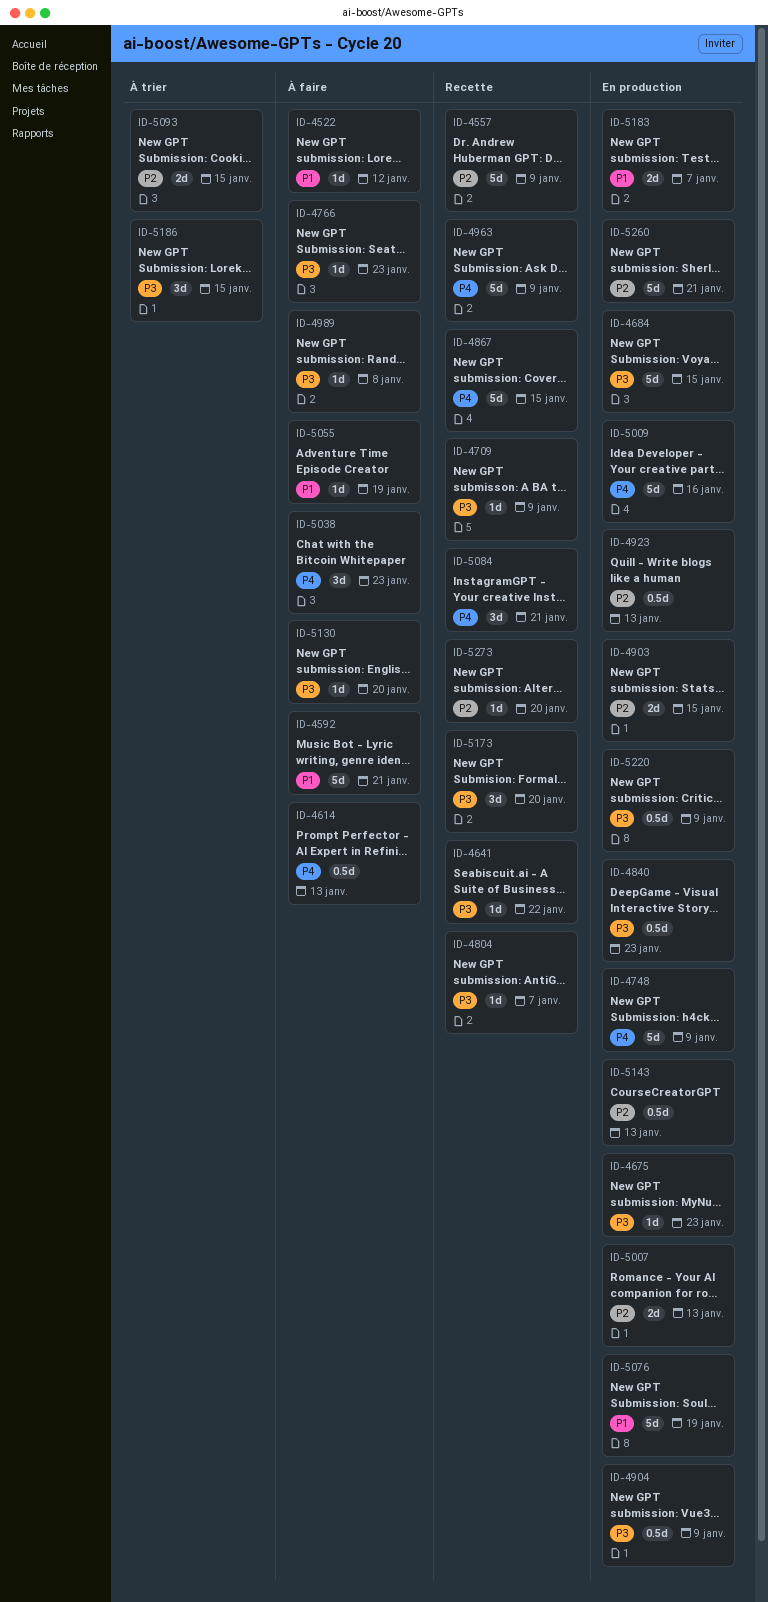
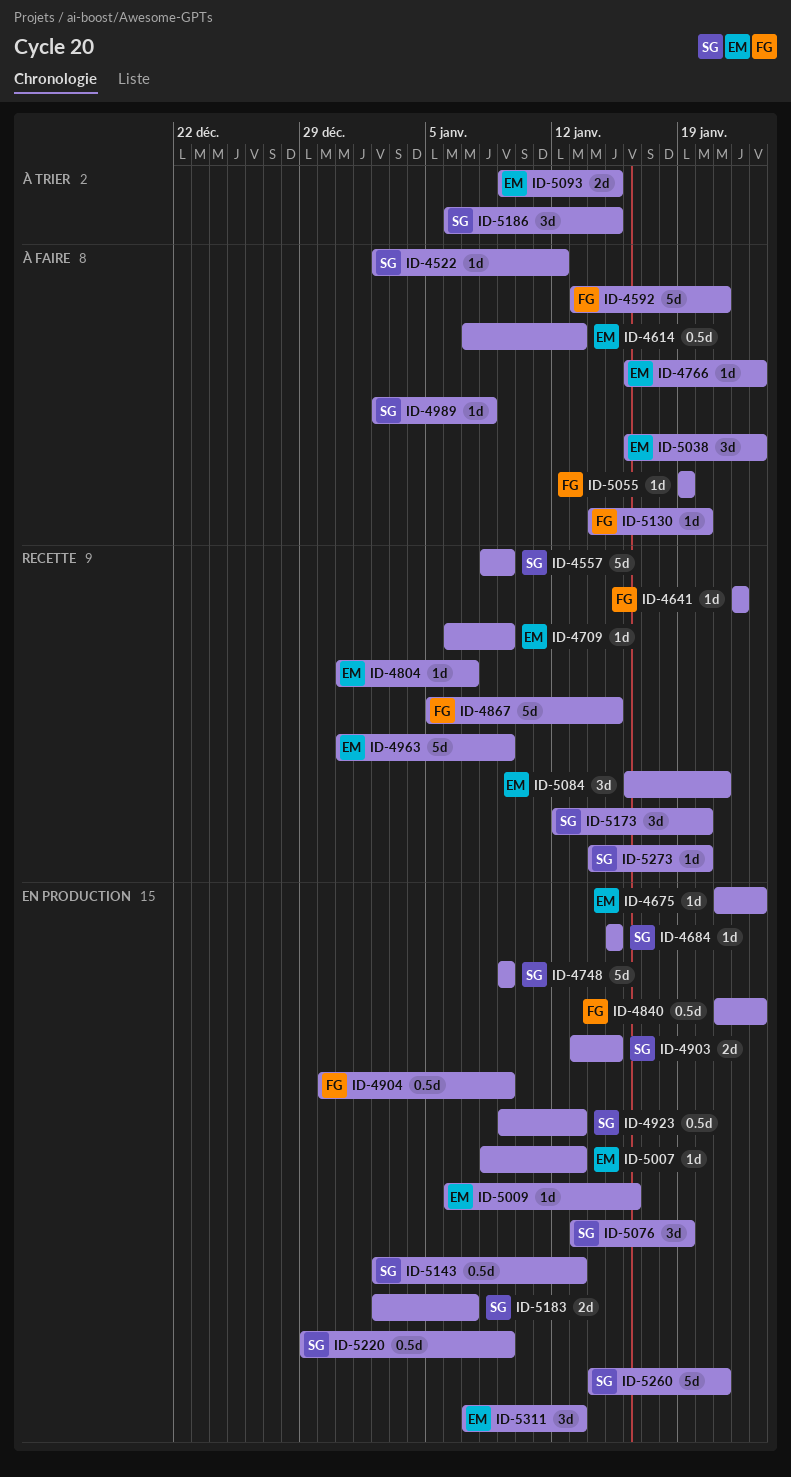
ID-4684, estimate: 5d -> 1d
ID-5007, estimate: 2d -> 1d
ID-5009, estimate: 5d -> 1d
ID-5076, estimate: 5d -> 3d
ID-5311: none -> present

